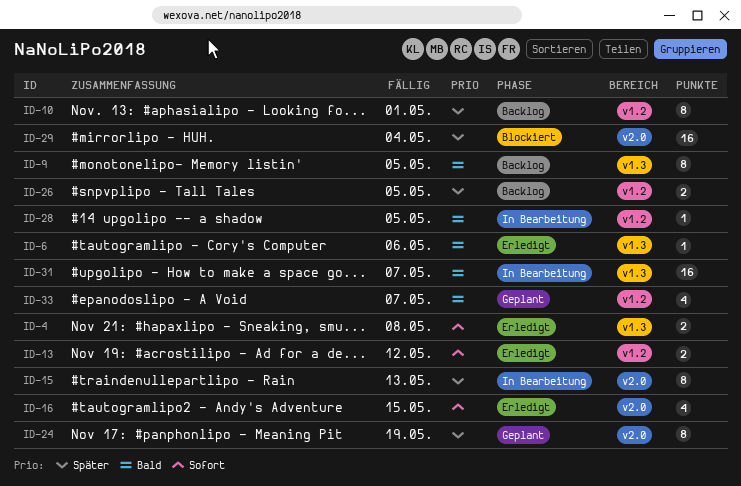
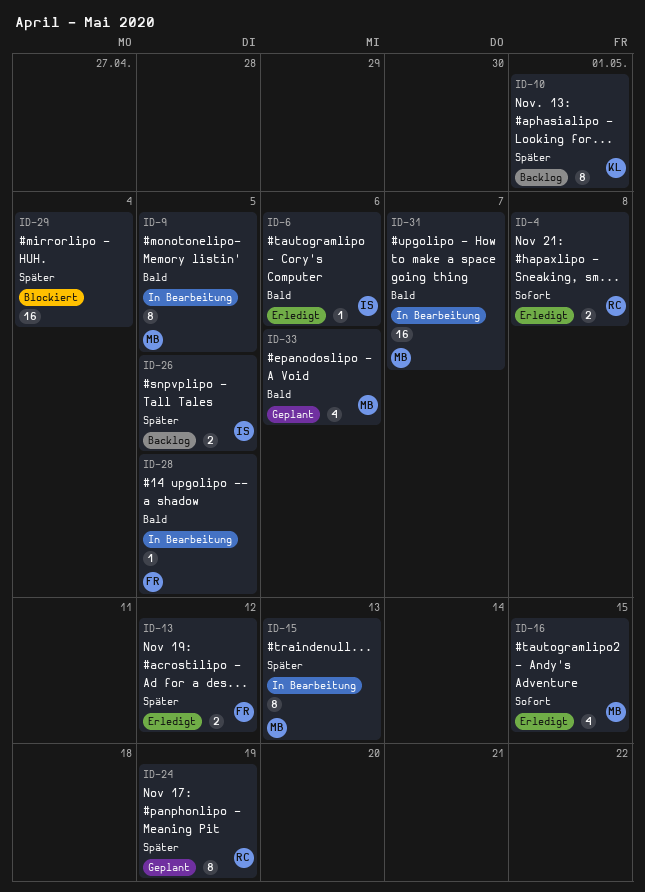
ID-9, status: Backlog -> In Bearbeitung
ID-13, priority: Sofort -> Später
ID-33, due: May 7 -> May 6

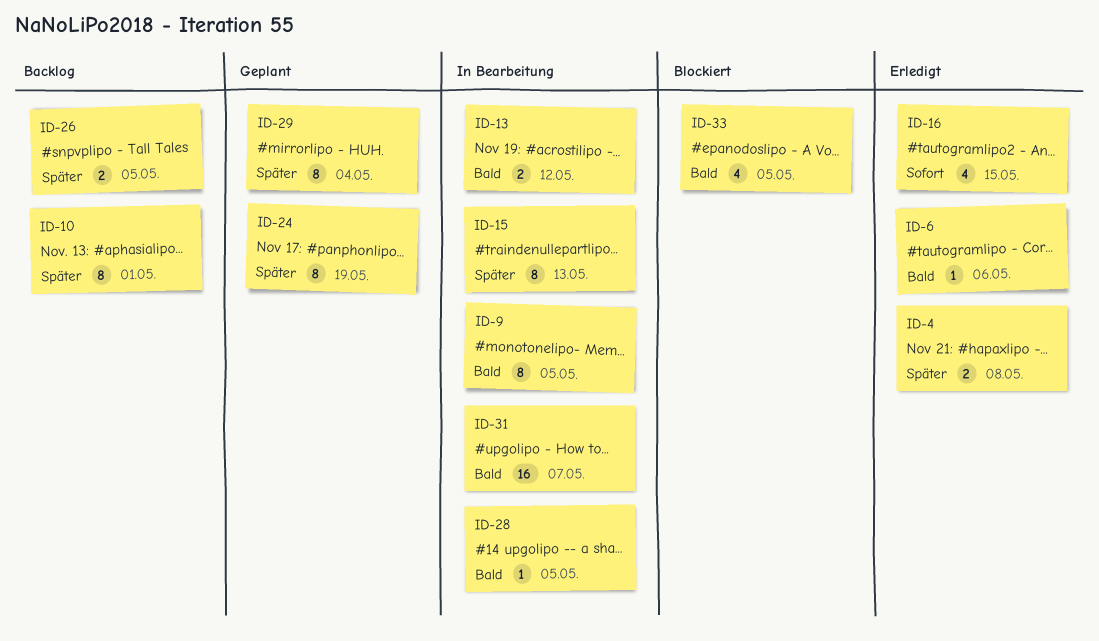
ID-4, priority: Sofort -> Später
ID-13, status: Erledigt -> In Bearbeitung
ID-13, priority: Später -> Bald
ID-29, status: Blockiert -> Geplant
ID-29, estimate: 16 -> 8
ID-33, status: Geplant -> Blockiert
ID-33, due: May 6 -> May 5

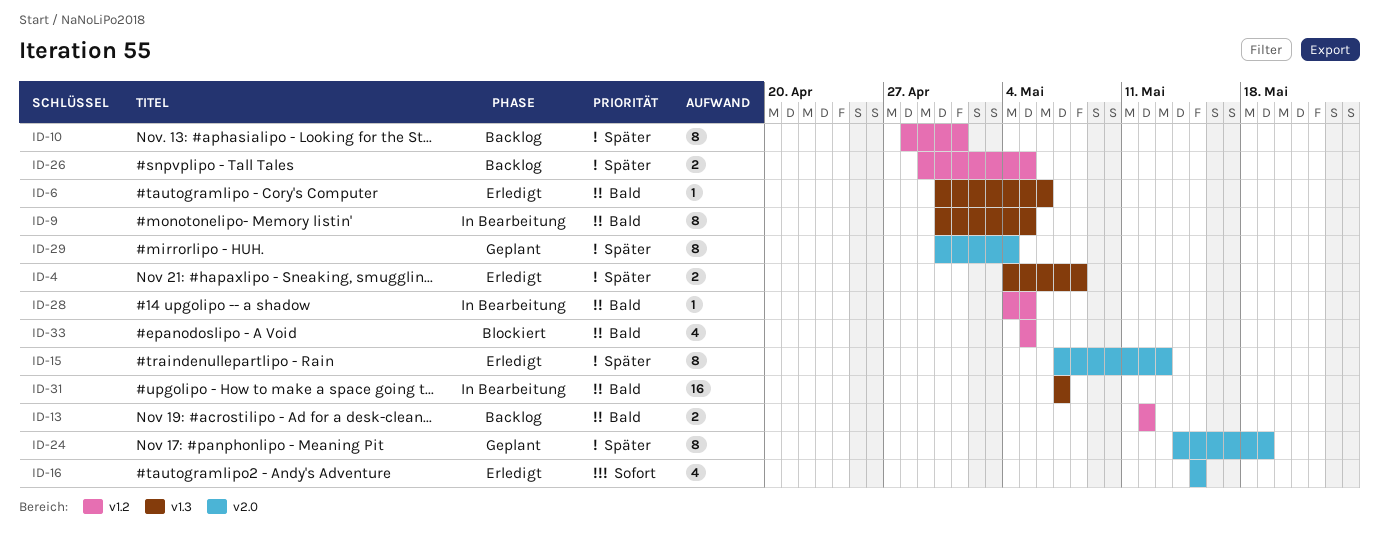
ID-13, status: In Bearbeitung -> Backlog
ID-15, status: In Bearbeitung -> Erledigt

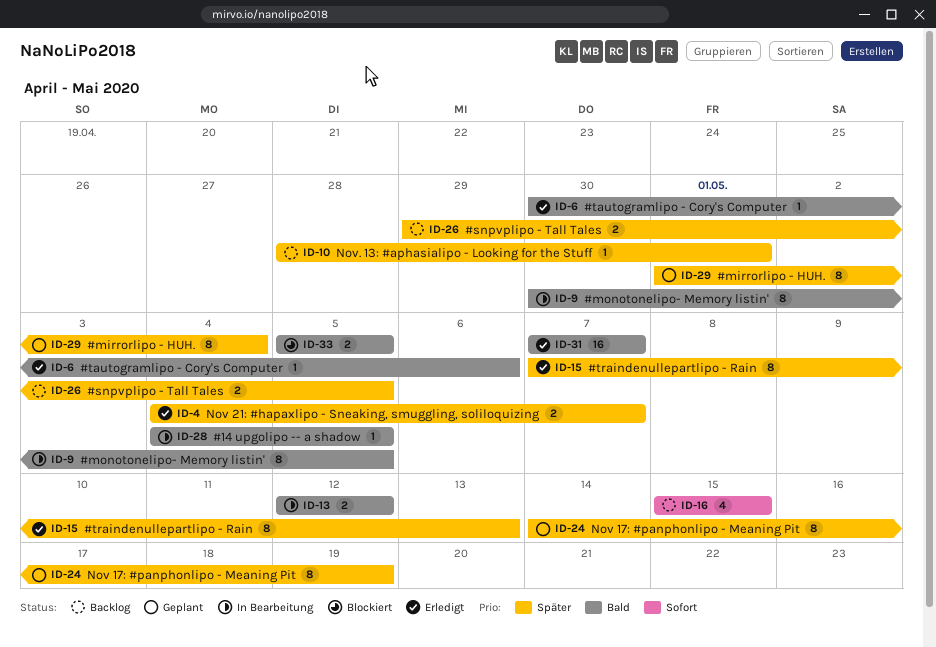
ID-4, due: May 8 -> May 7
ID-10, estimate: 8 -> 1
ID-13, status: Backlog -> In Bearbeitung
ID-16, status: Erledigt -> Backlog
ID-29, start: Apr 30 -> May 1
ID-31, status: In Bearbeitung -> Erledigt
ID-33, estimate: 4 -> 2

